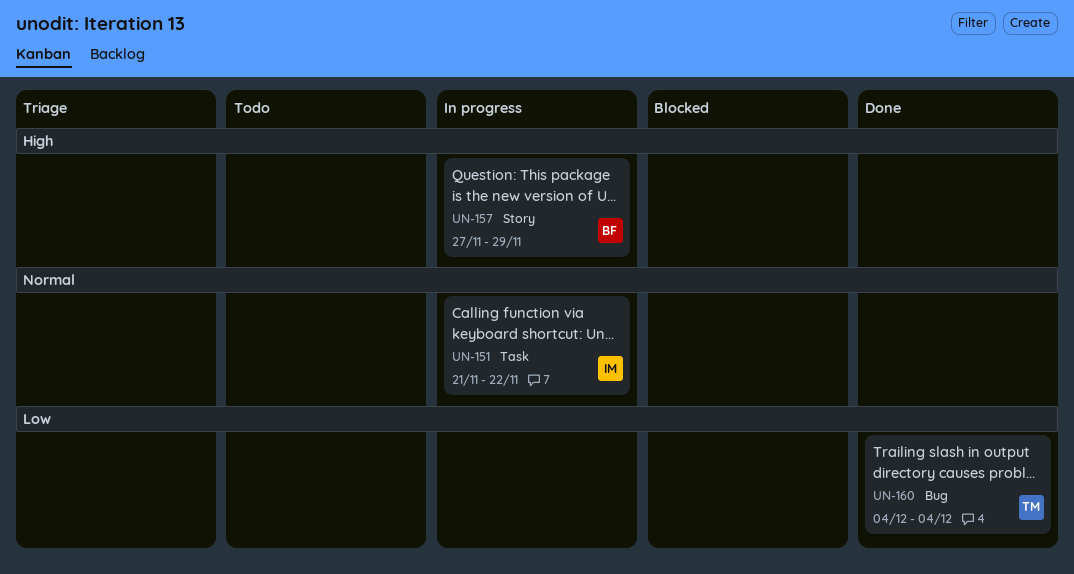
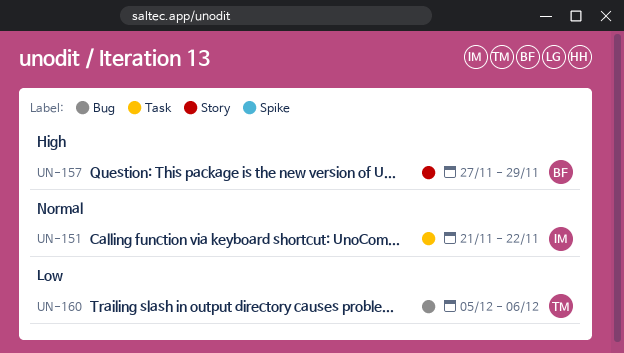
UN-160, start: Dec 4 -> Dec 5
UN-160, due: Dec 4 -> Dec 6

